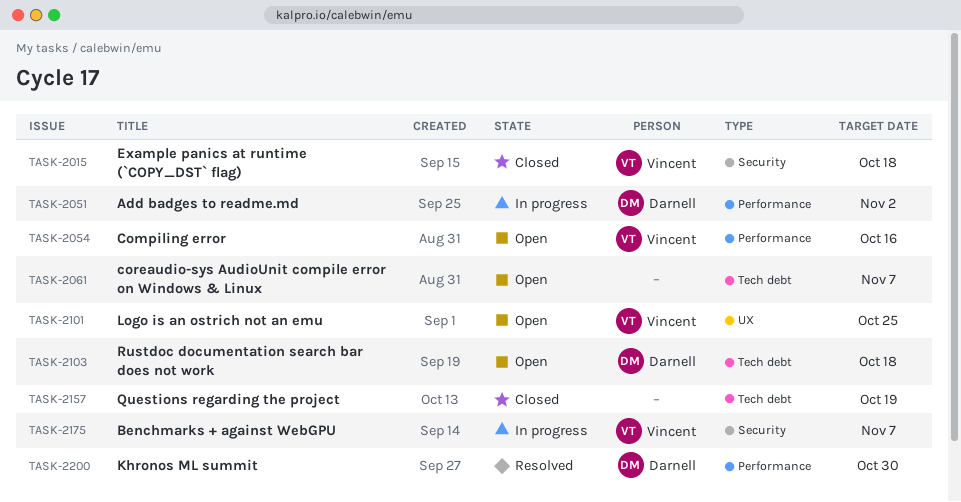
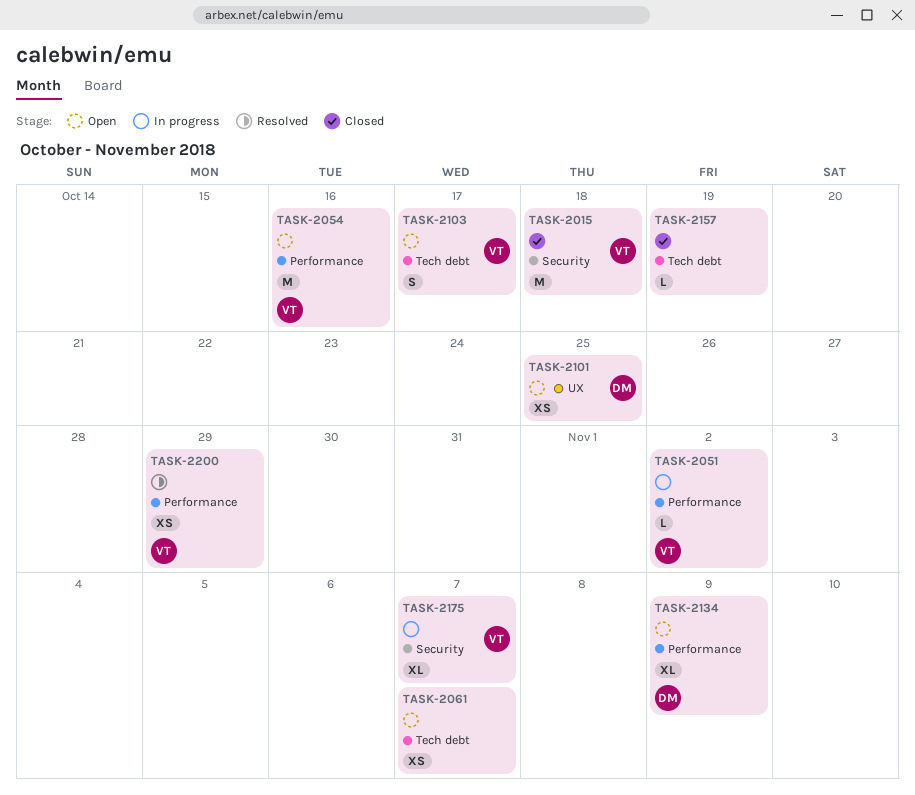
TASK-2051, owner: Darnell -> Vincent
TASK-2101, owner: Vincent -> Darnell
TASK-2103, owner: Darnell -> Vincent
TASK-2103, due: Oct 18 -> Oct 17
TASK-2134: none -> present
TASK-2200, owner: Darnell -> Vincent
TASK-2200, due: Oct 30 -> Oct 29

